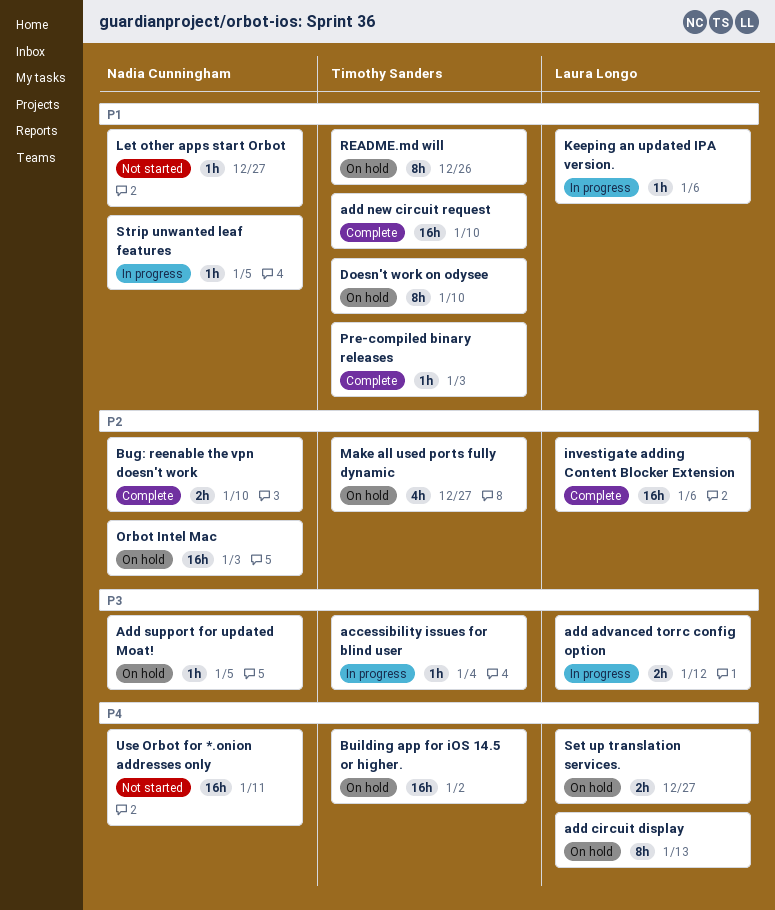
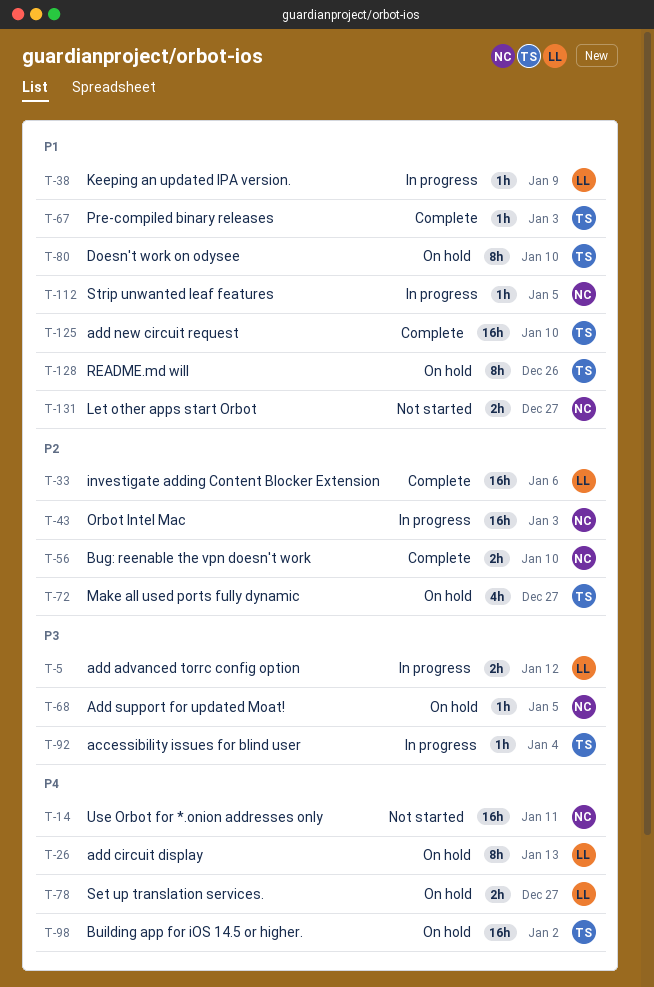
Keeping an updated IPA version., due: Jan 6 -> Jan 9
Let other apps start Orbot, estimate: 1h -> 2h
Orbot Intel Mac, status: On hold -> In progress

